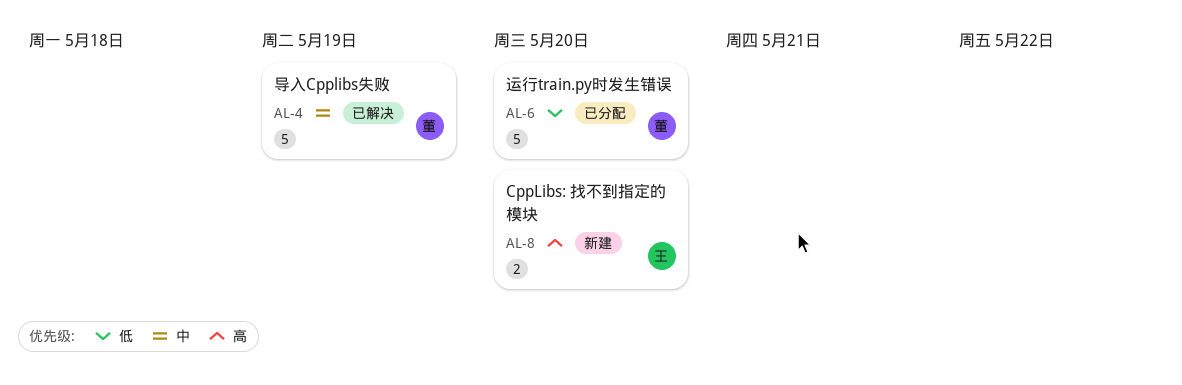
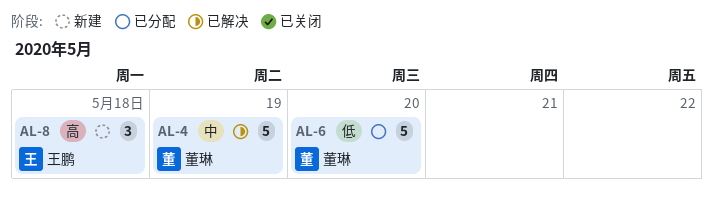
AL-8, estimate: 2 -> 3
AL-8, due: May 20 -> May 18

